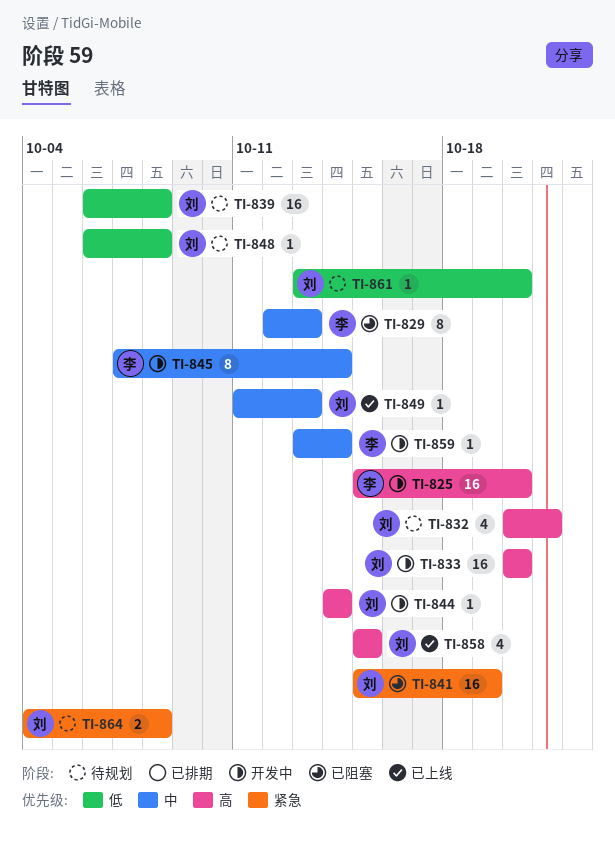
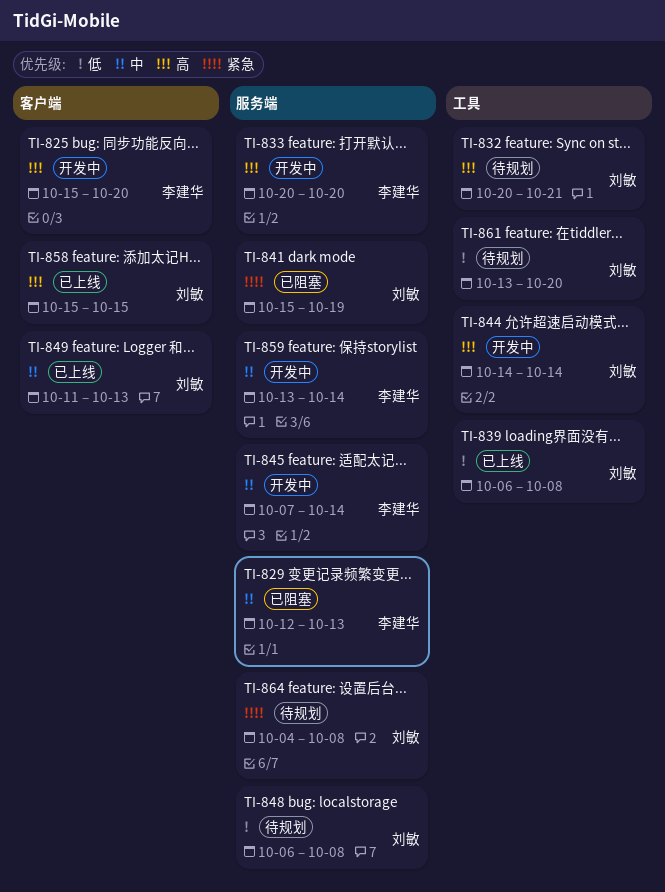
TI-833, owner: 刘敏 -> 李建华
TI-839, status: 待规划 -> 已上线

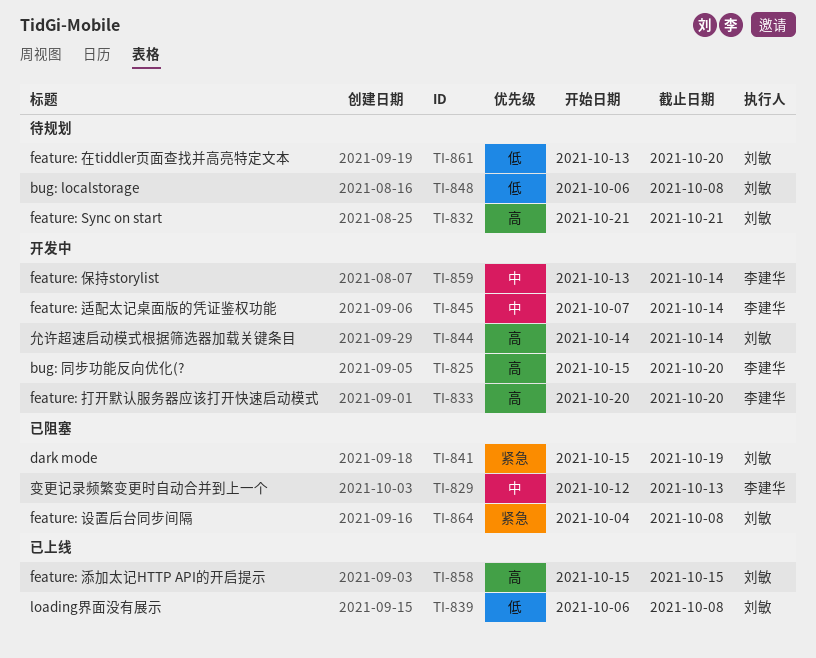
TI-832, start: Oct 20 -> Oct 21
TI-849: present -> none
TI-864, status: 待规划 -> 已阻塞

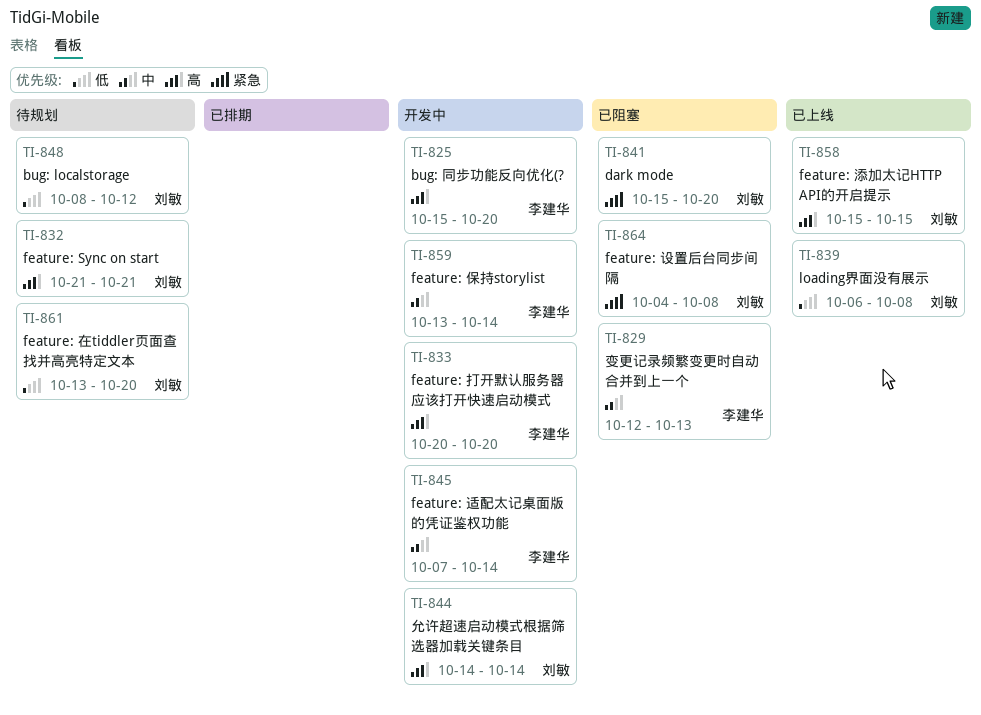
TI-841, due: Oct 19 -> Oct 20
TI-848, start: Oct 6 -> Oct 8
TI-848, due: Oct 8 -> Oct 12

